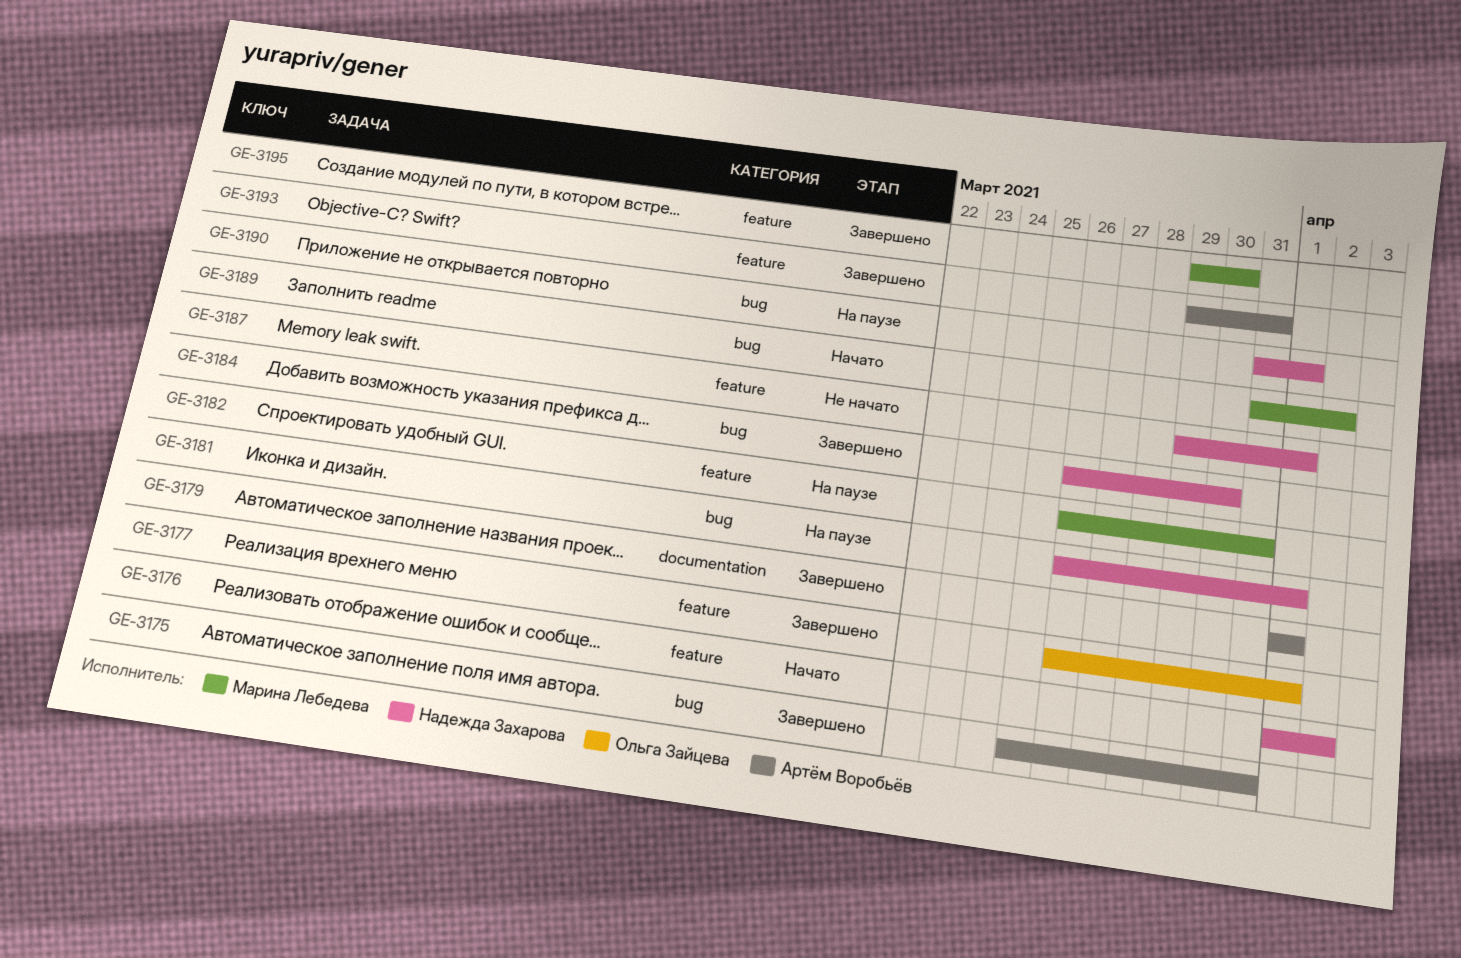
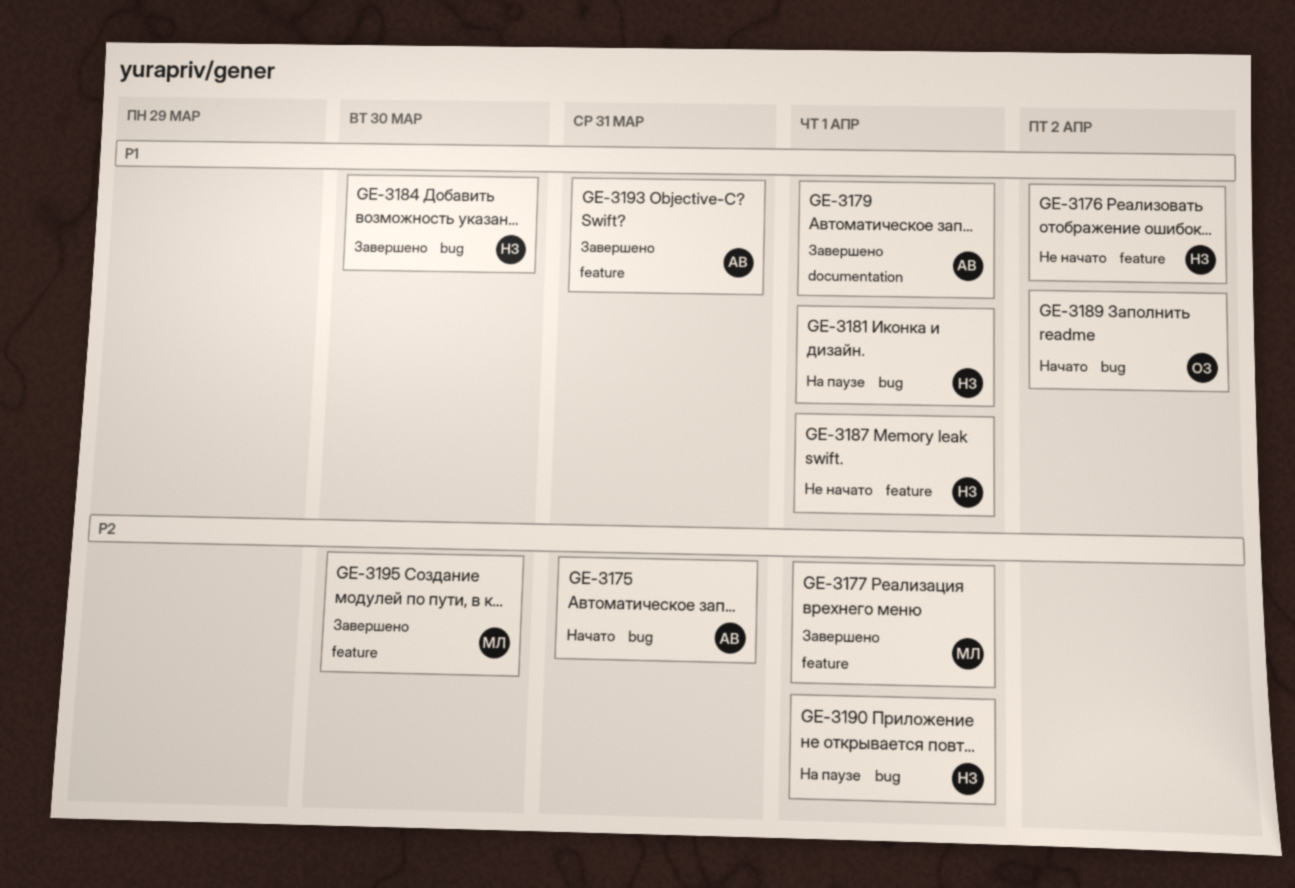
GE-3175, status: Завершено -> Начато
GE-3176, status: Начато -> Не начато
GE-3177, owner: Ольга Зайцева -> Марина Лебедева
GE-3182: present -> none
GE-3189, owner: Марина Лебедева -> Ольга Зайцева

